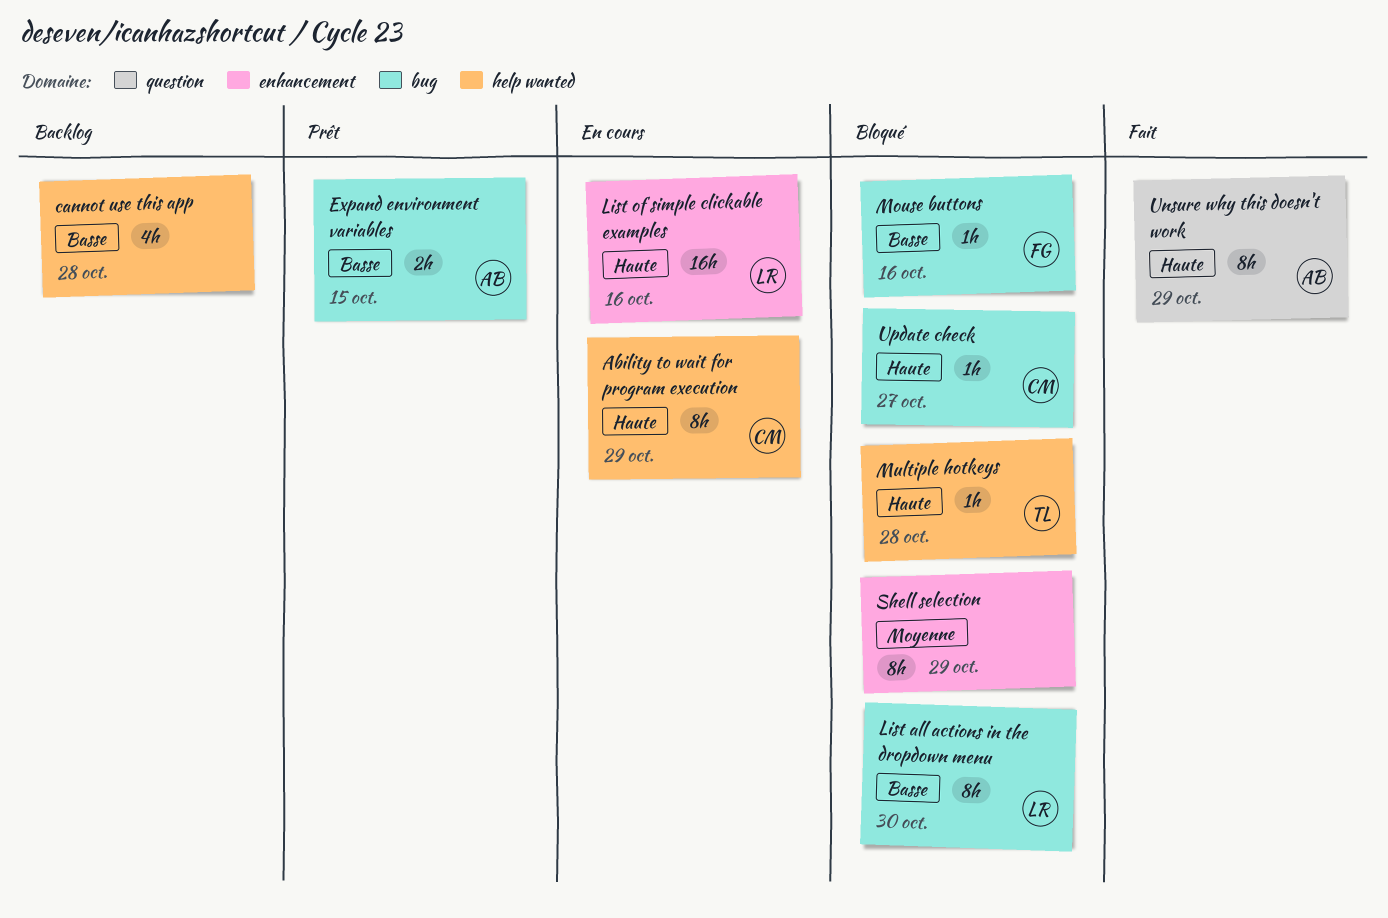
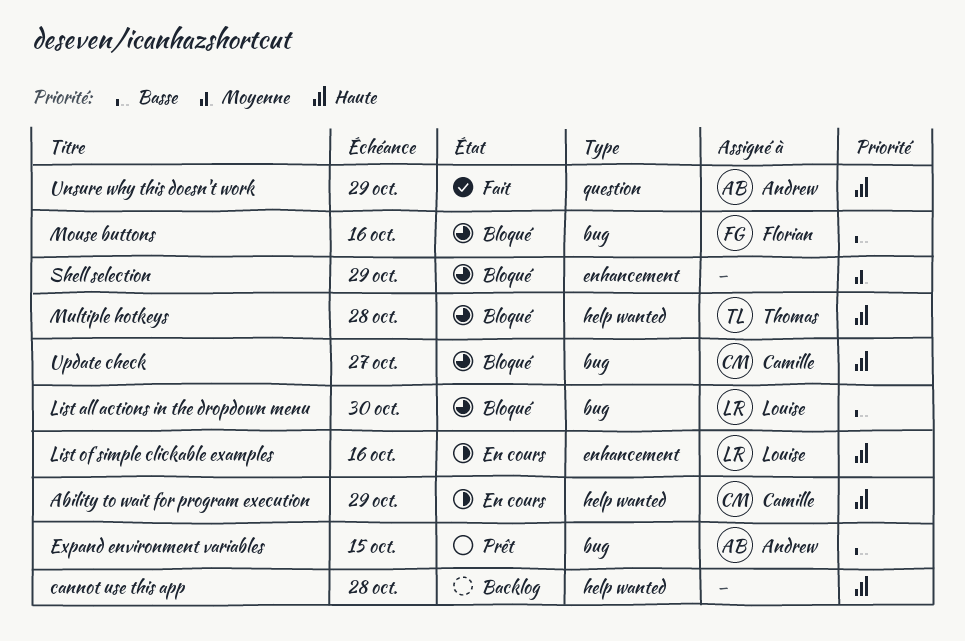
cannot use this app, priority: Basse -> Haute

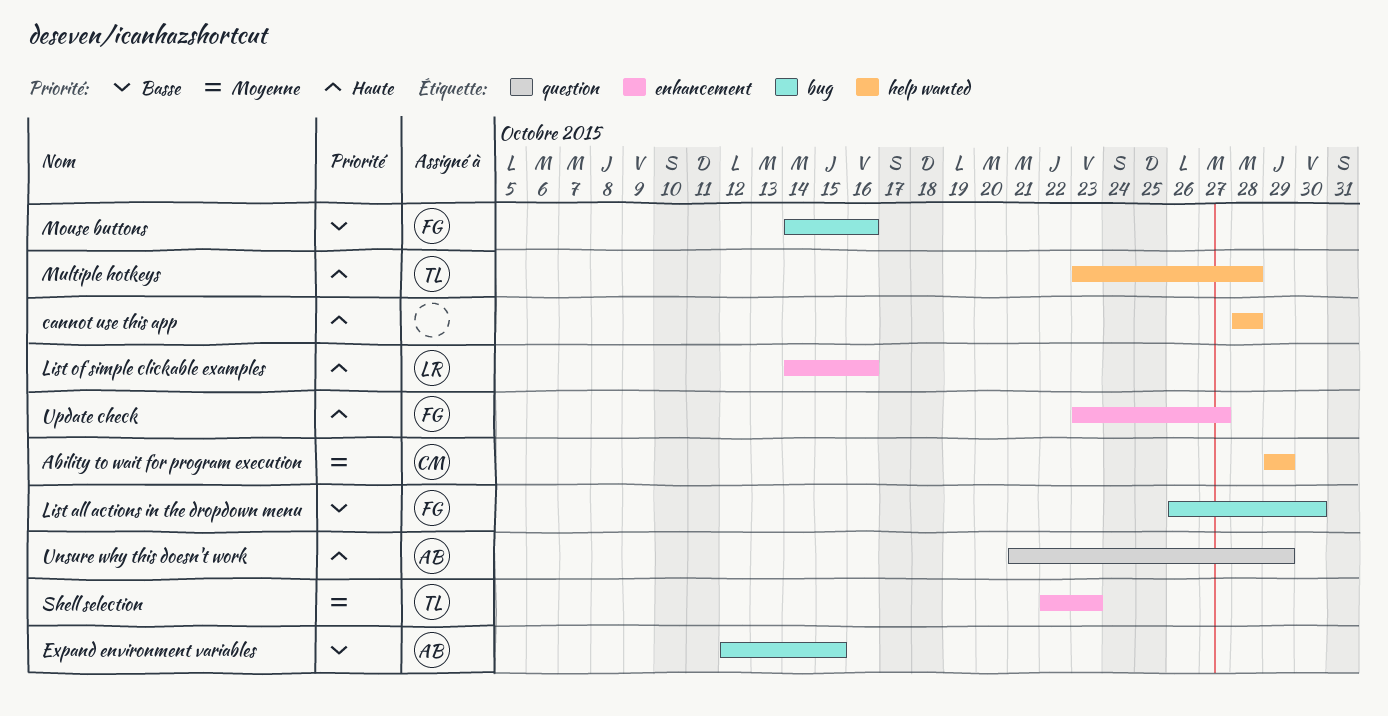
Ability to wait for program execution, priority: Haute -> Moyenne
List all actions in the dropdown menu, owner: Louise -> Florian
Shell selection, owner: none -> Thomas
Shell selection, due: Oct 29 -> Oct 23
Update check, owner: Camille -> Florian
Update check, label: bug -> enhancement

